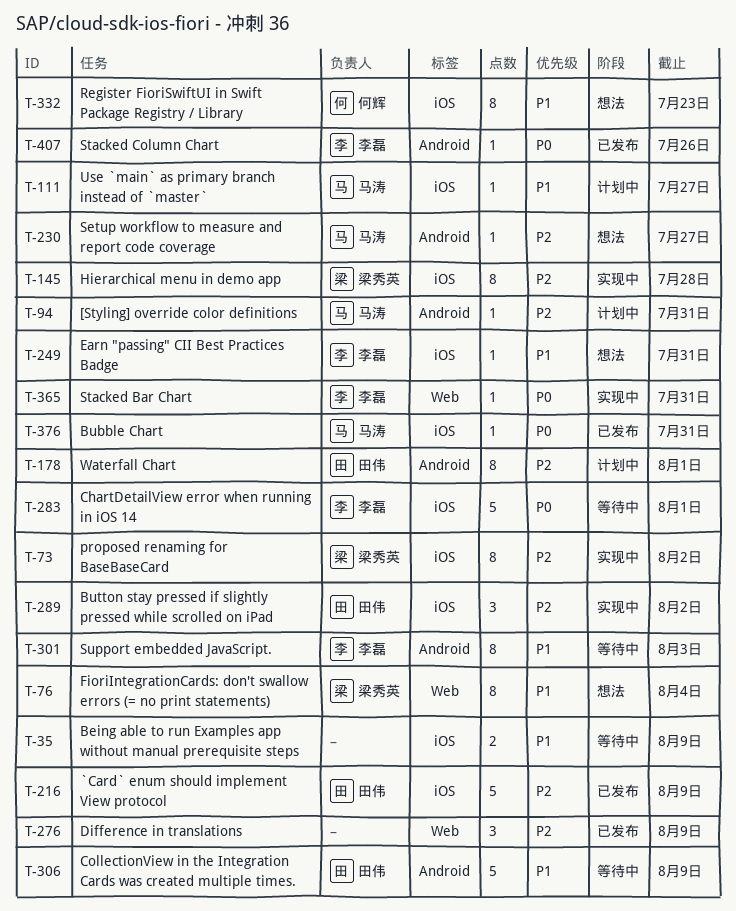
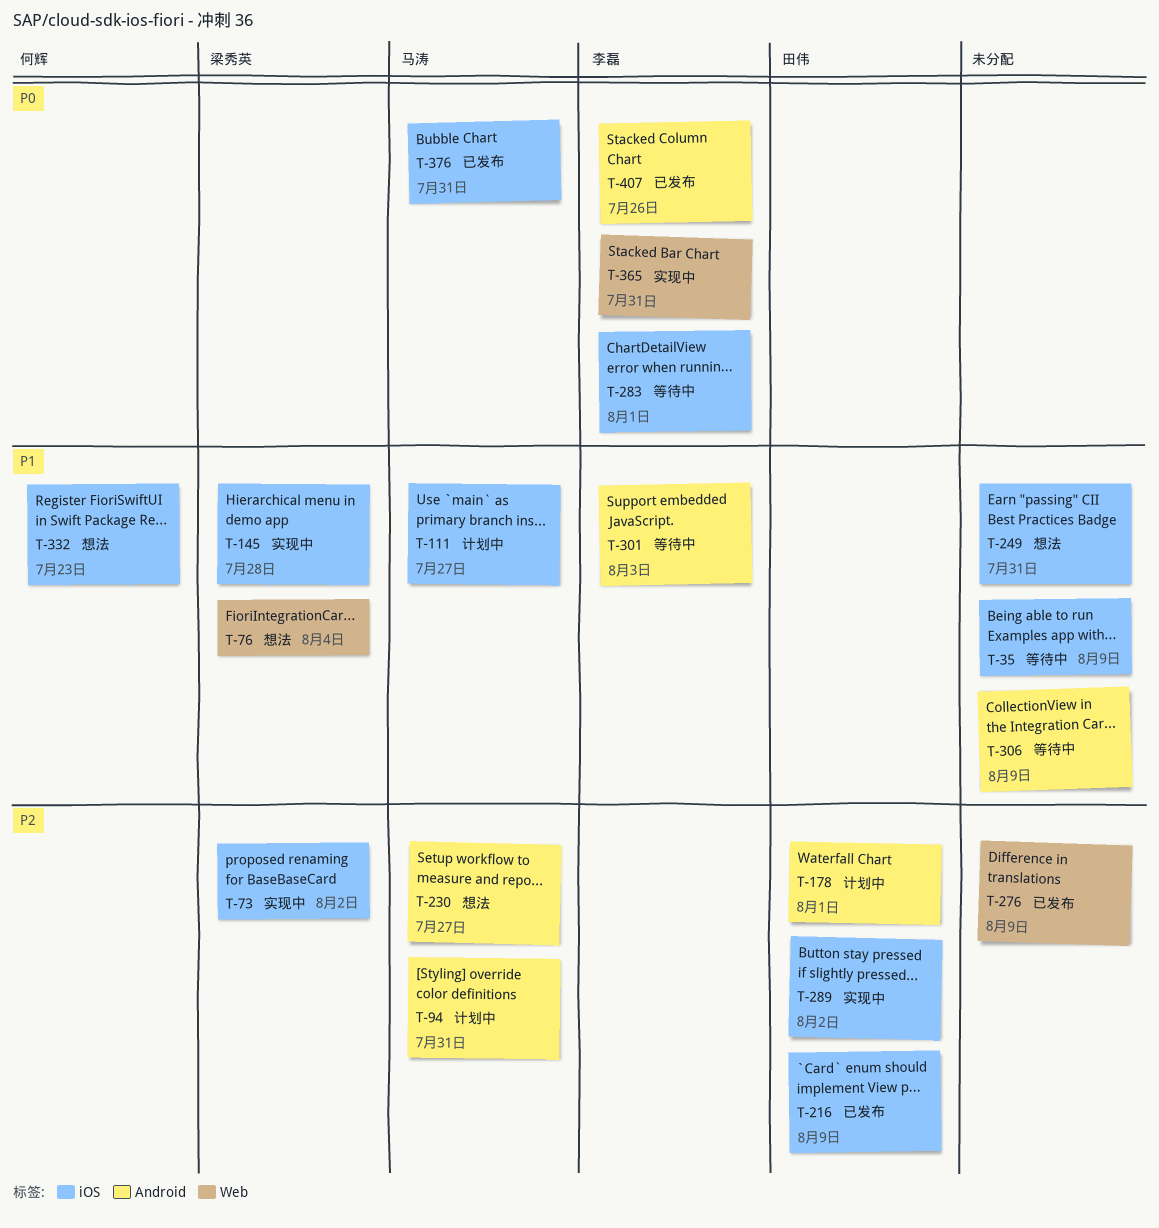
T-145, priority: P2 -> P1
T-249, owner: 李磊 -> none
T-306, owner: 田伟 -> none

